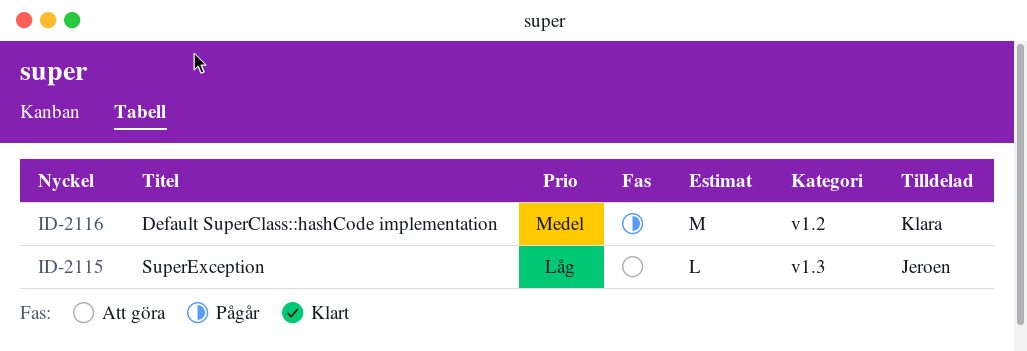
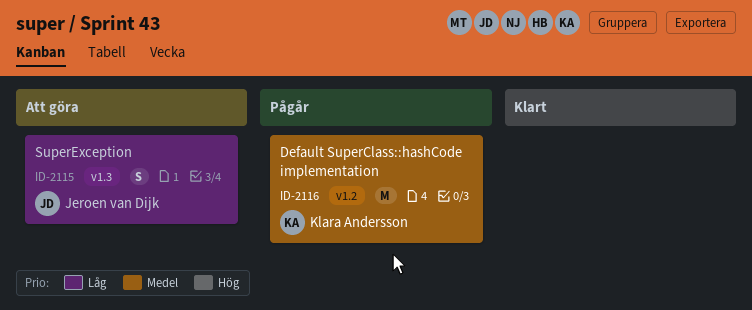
ID-2115, estimate: L -> S

